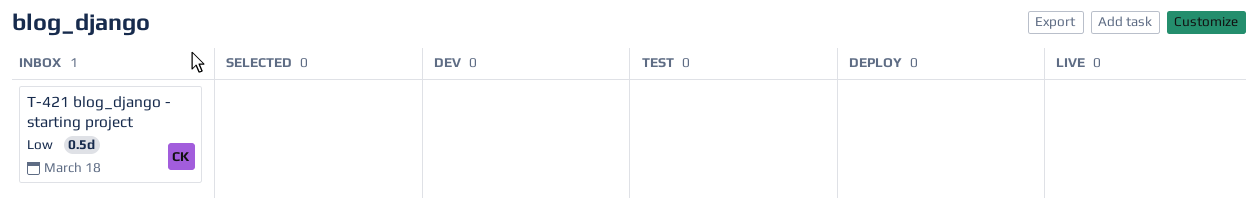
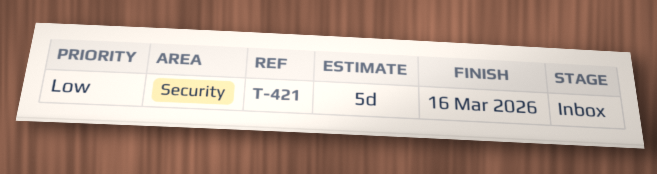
T-421, estimate: 0.5d -> 5d
T-421, due: Mar 18 -> Mar 16

